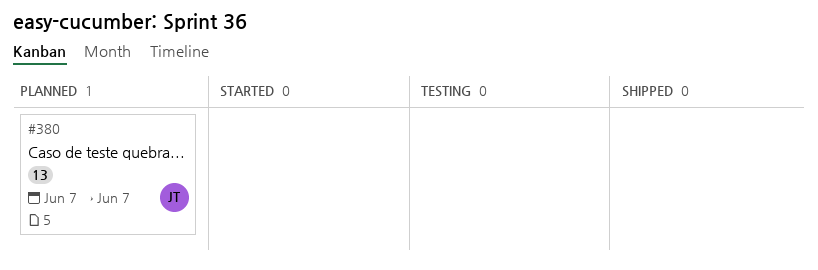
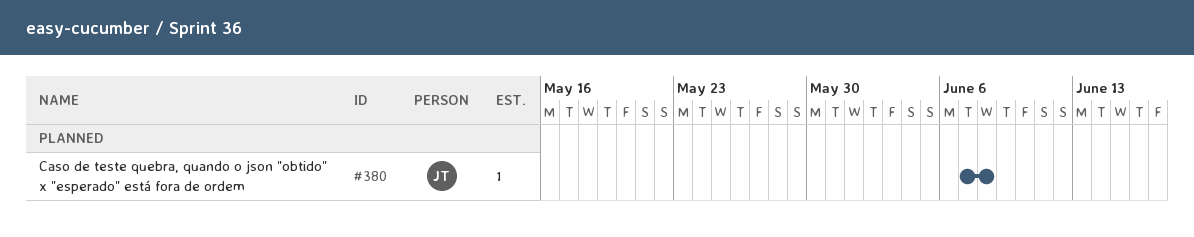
#380, estimate: 13 -> 1
#380, due: Jun 7 -> Jun 8

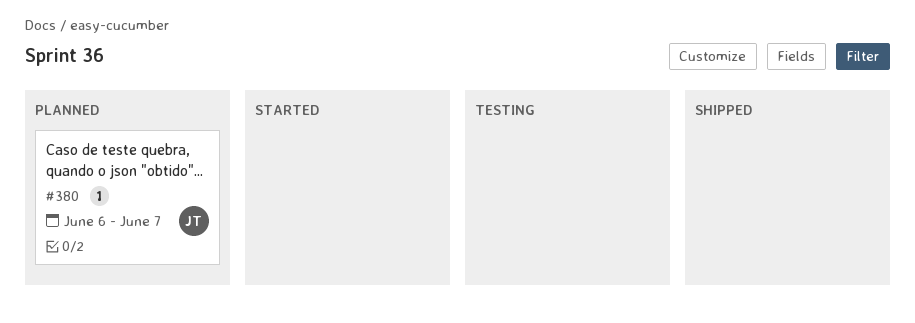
#380, start: Jun 7 -> Jun 6
#380, due: Jun 8 -> Jun 7

